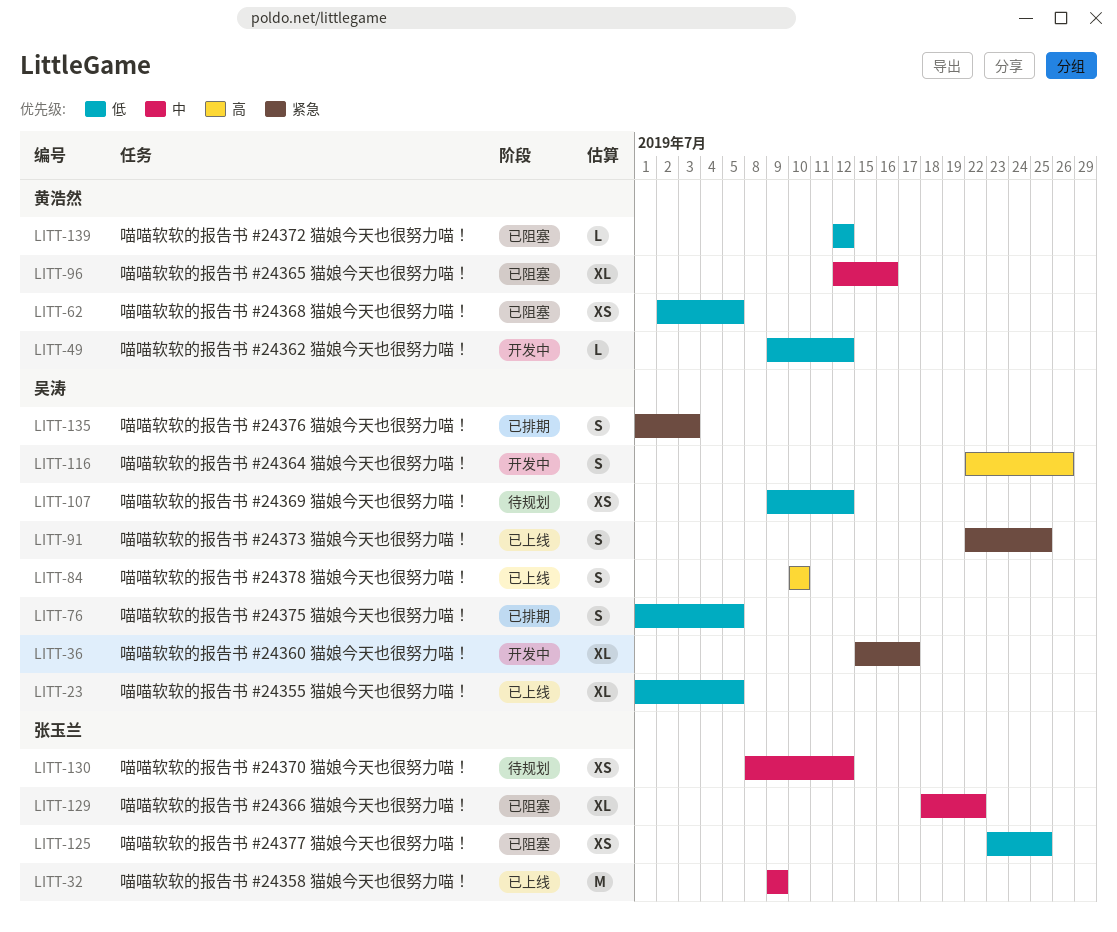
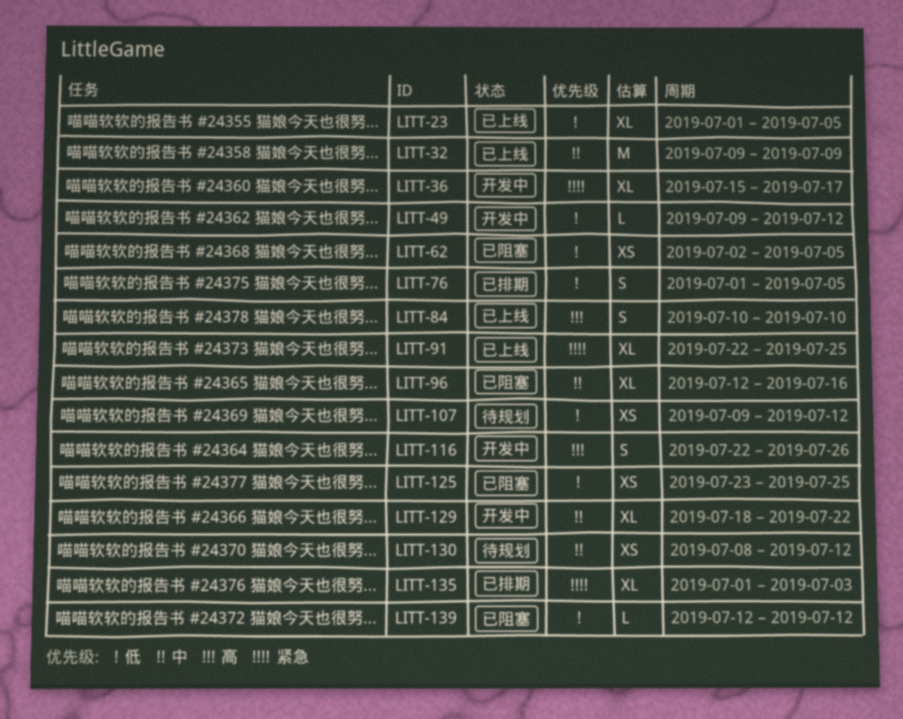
LITT-91, estimate: S -> XL
LITT-129, status: 已阻塞 -> 开发中
LITT-135, estimate: S -> XL

